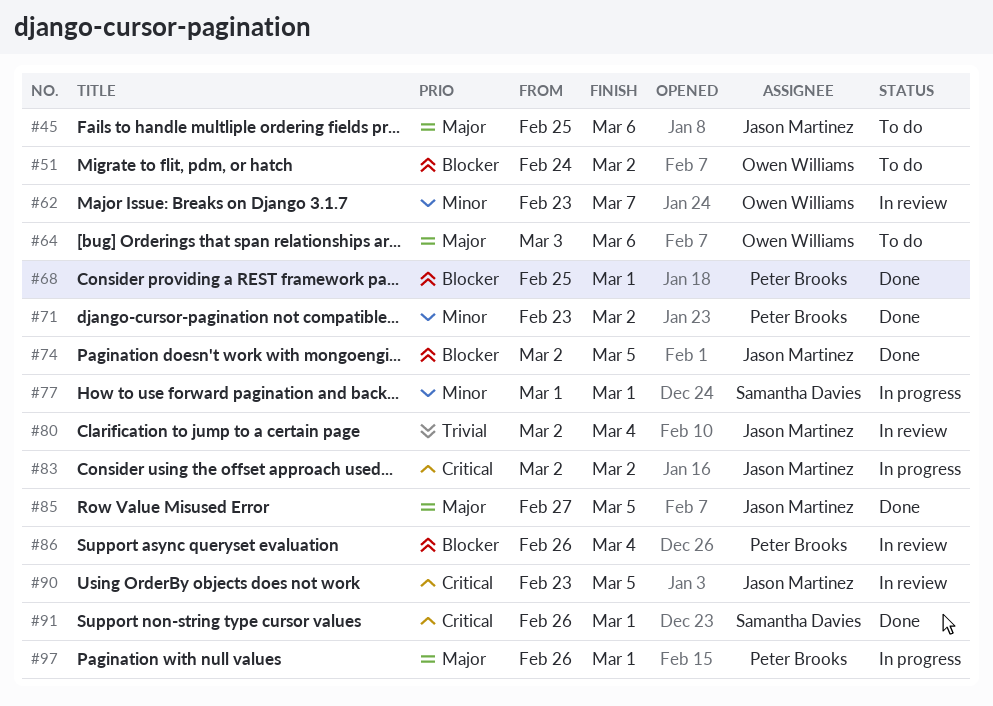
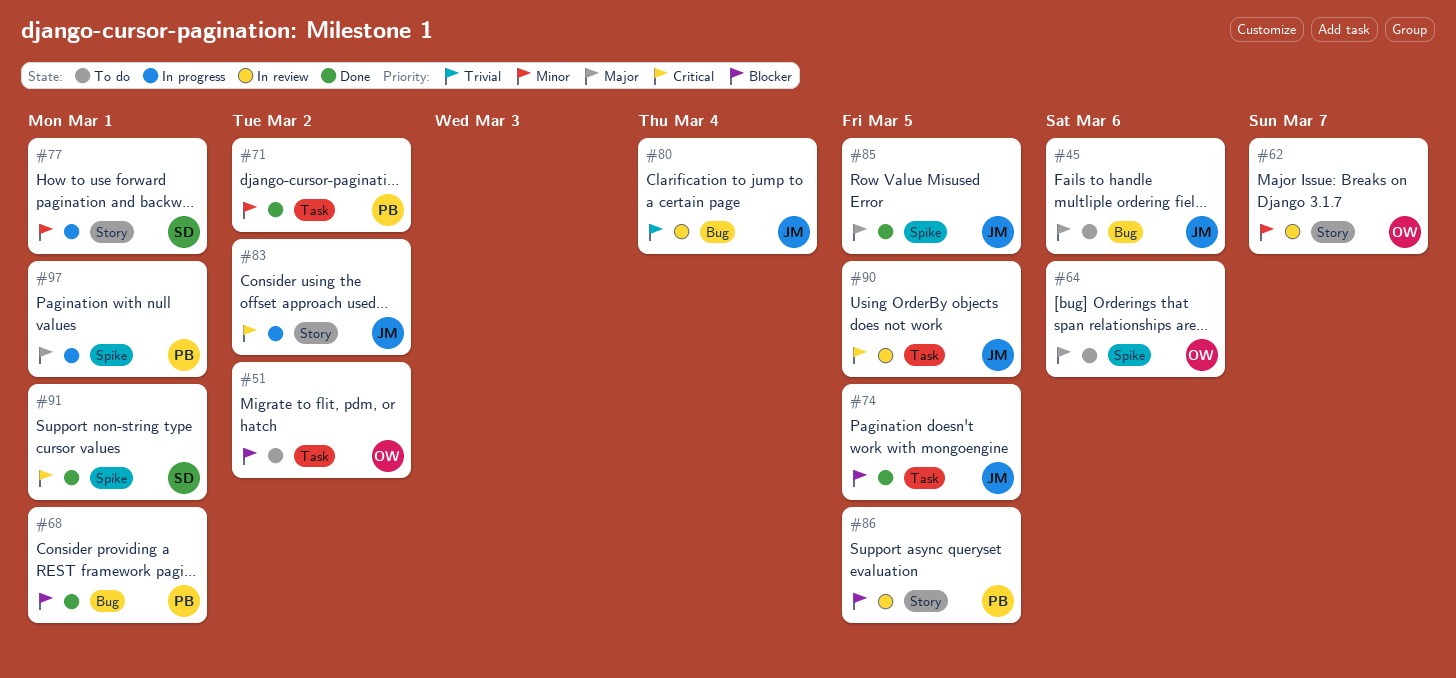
#86, due: Mar 4 -> Mar 5

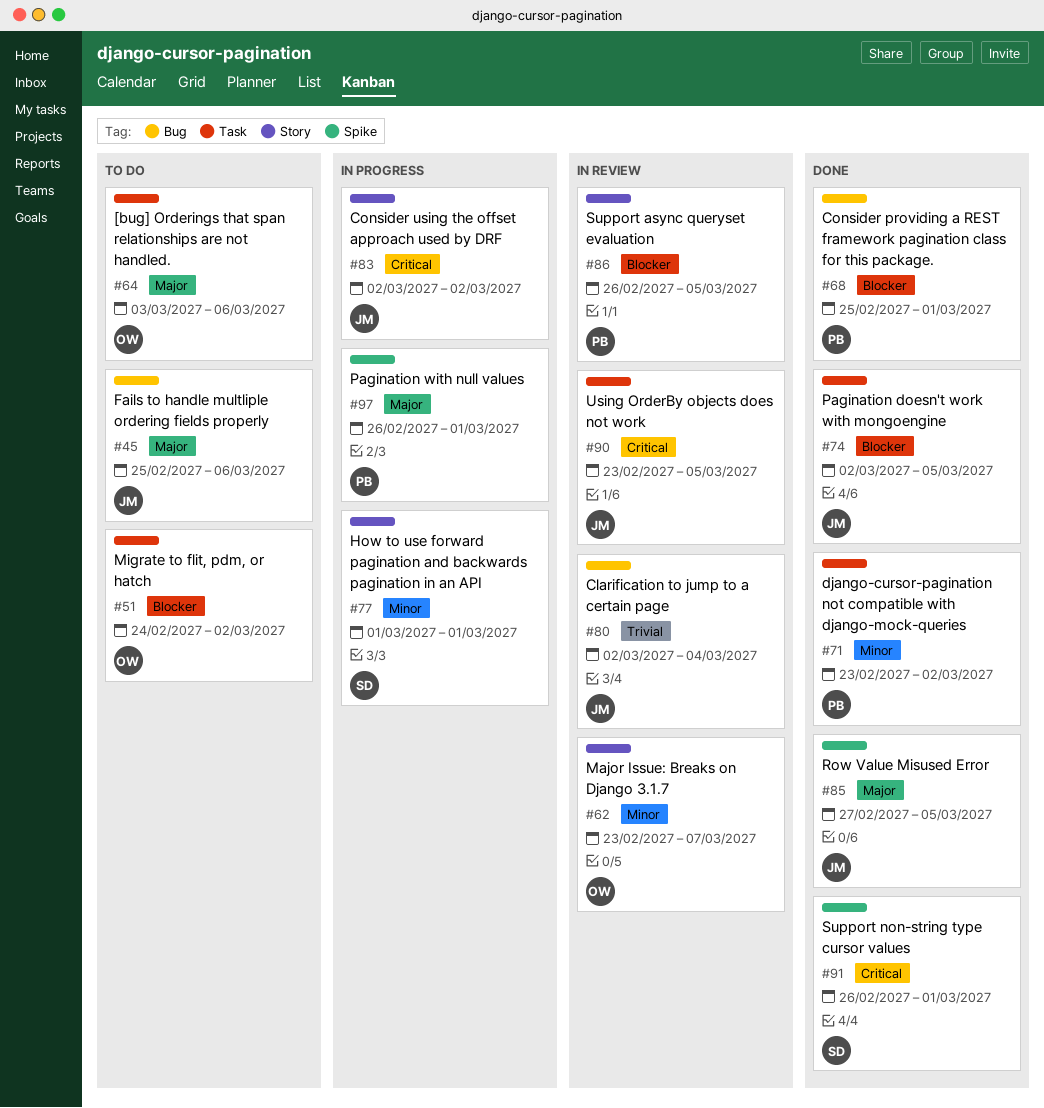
#64, label: Spike -> Task

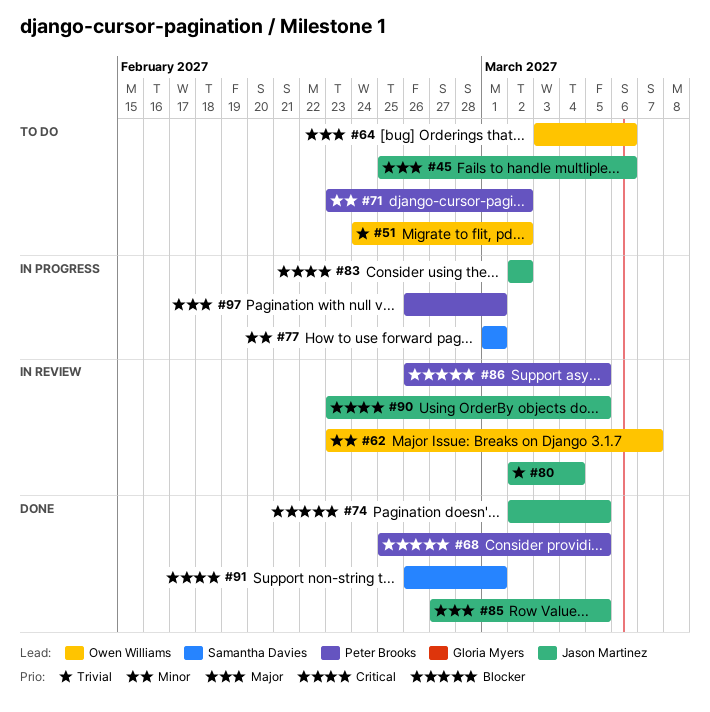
#51, priority: Blocker -> Trivial
#68, due: Mar 1 -> Mar 5
#71, status: Done -> To do

